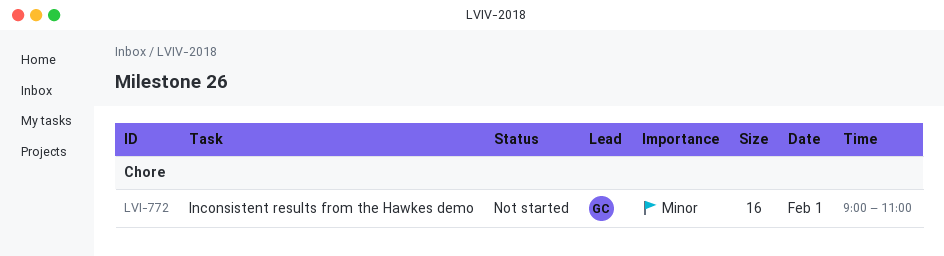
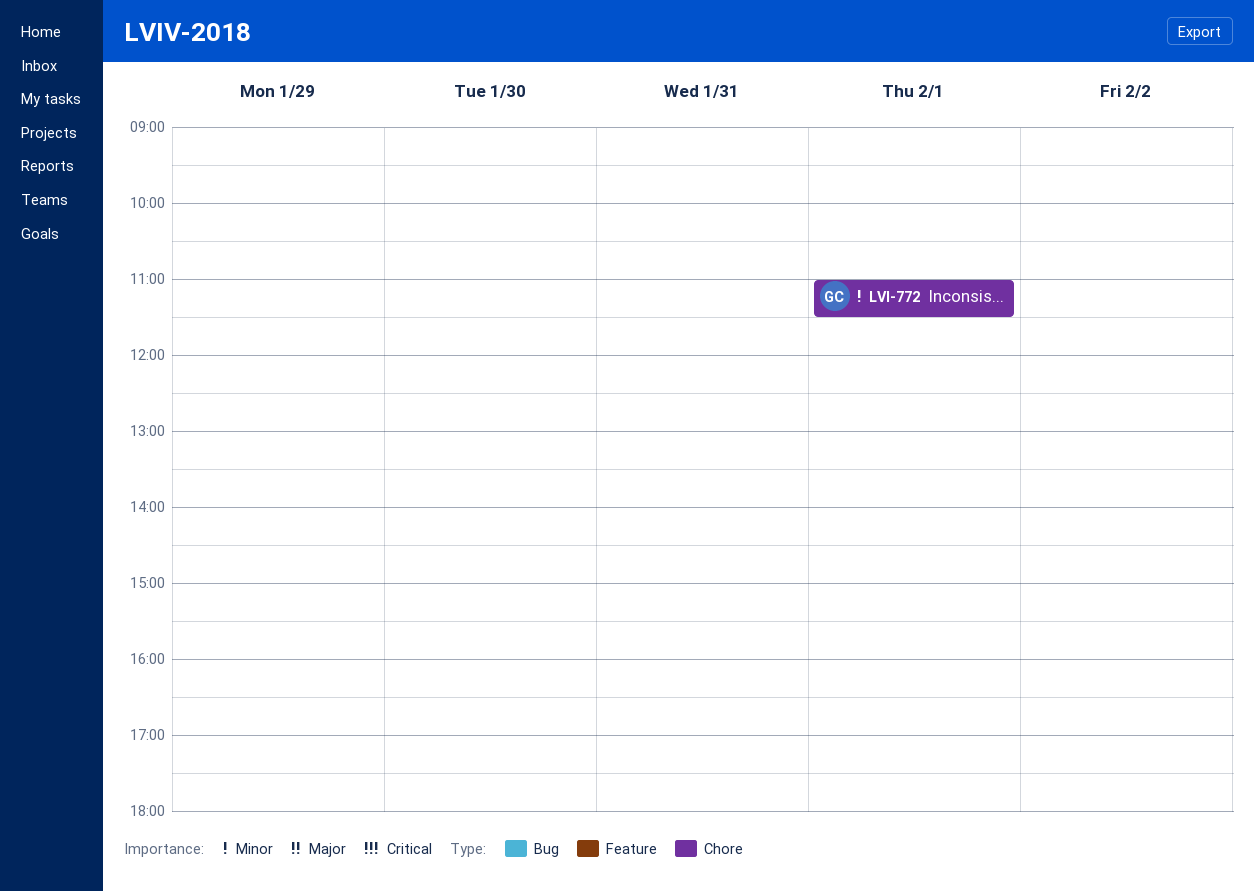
LVI-772, begins: 09:00 -> 11:00
LVI-772, ends: 11:00 -> 11:30

